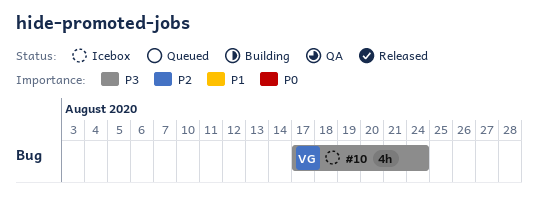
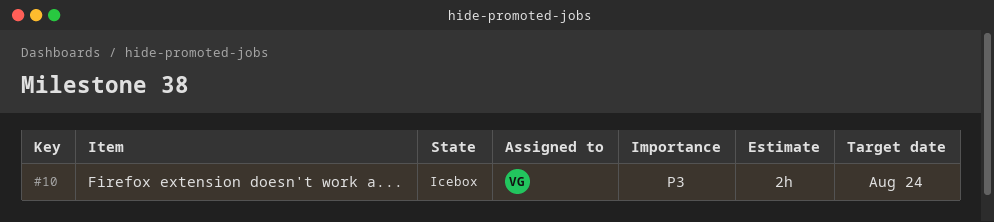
#10, estimate: 4h -> 2h

